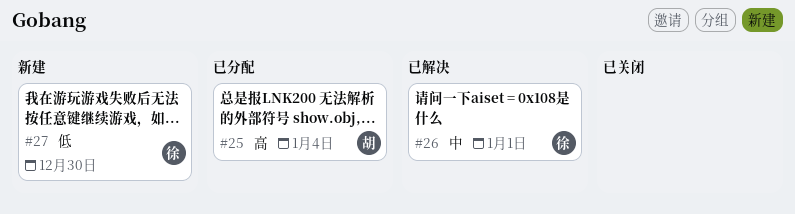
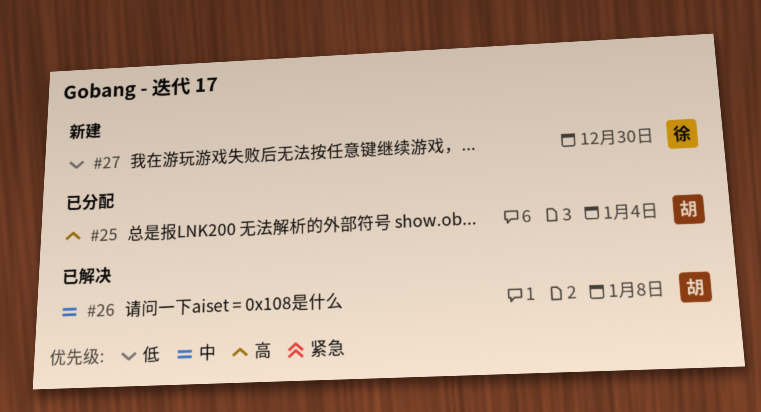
#26, owner: 徐 -> 胡
#26, due: Jan 1 -> Jan 8

